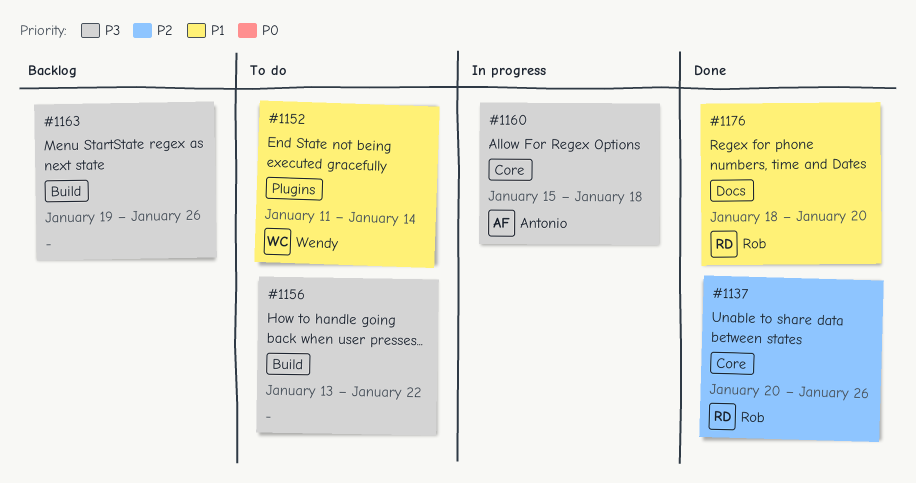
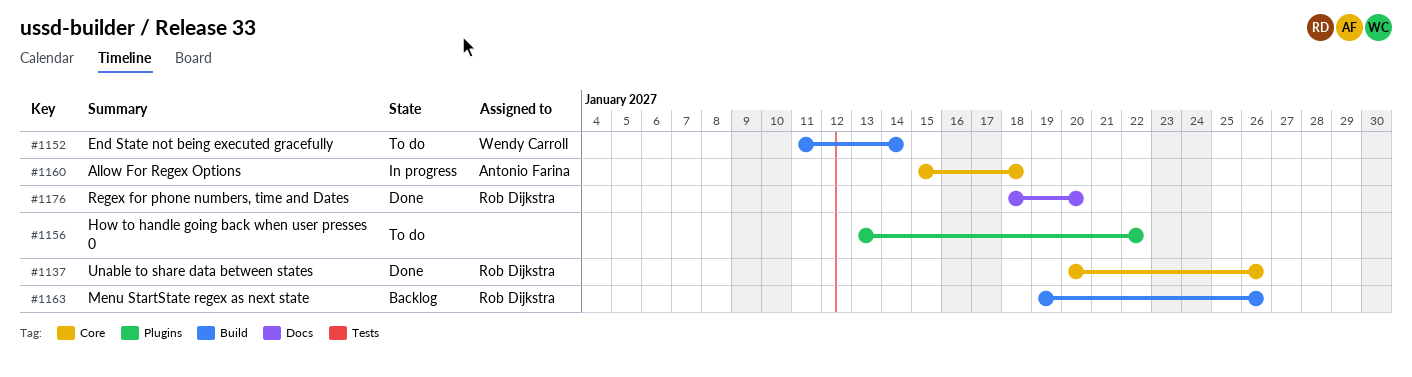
#1152, label: Plugins -> Build
#1156, label: Build -> Plugins
#1163, owner: none -> Rob Dijkstra

